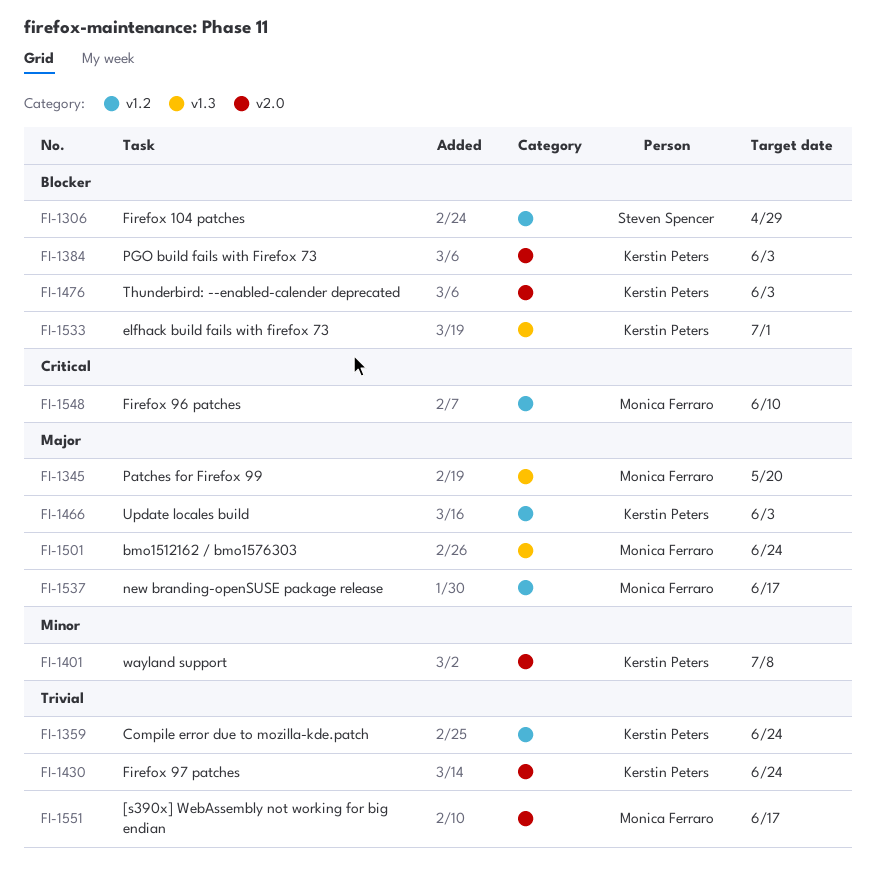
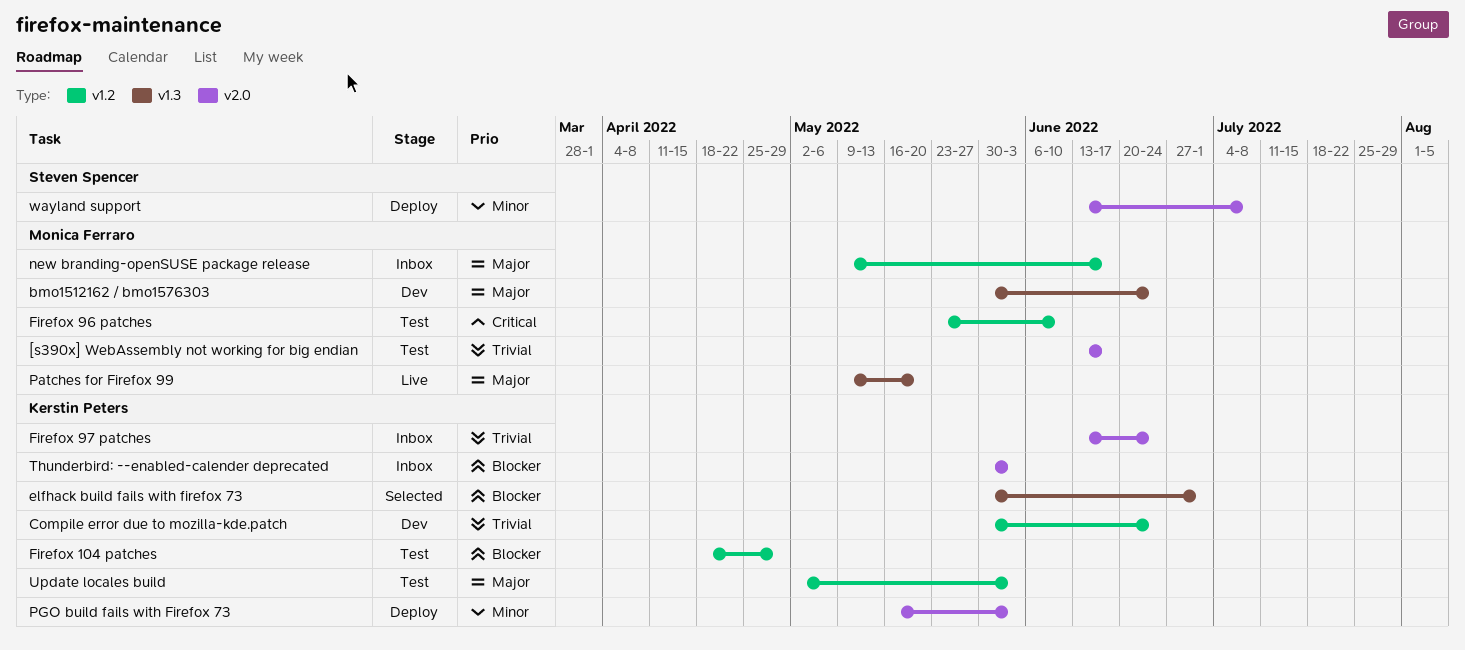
Firefox 104 patches, owner: Steven Spencer -> Kerstin Peters
PGO build fails with Firefox 73, priority: Blocker -> Minor
wayland support, owner: Kerstin Peters -> Steven Spencer

